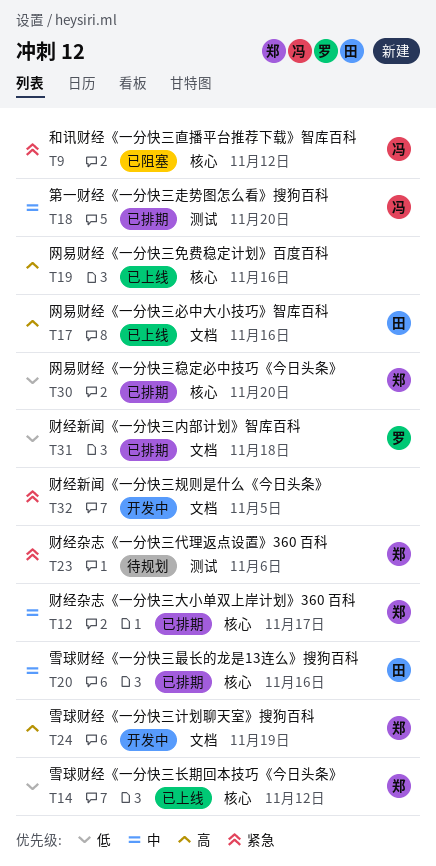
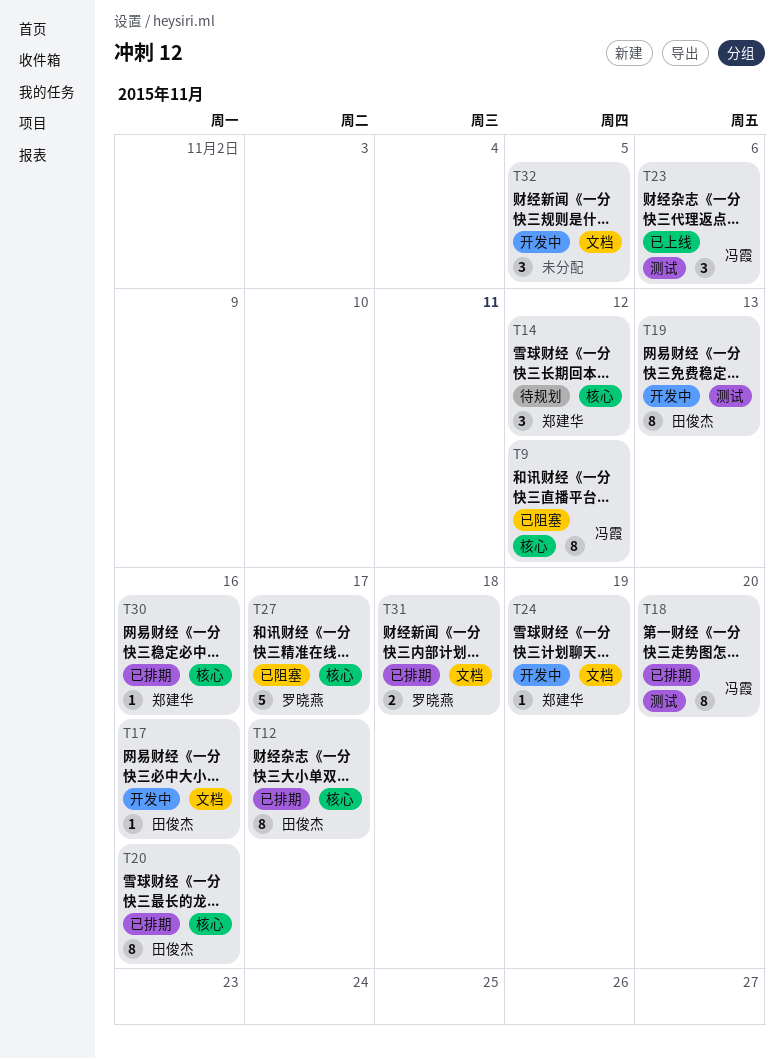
T12, owner: 郑建华 -> 田俊杰
T14, status: 已上线 -> 待规划
T17, status: 已上线 -> 开发中
T19, status: 已上线 -> 开发中
T19, owner: none -> 田俊杰
T19, label: 核心 -> 测试
T19, due: Nov 16 -> Nov 13
T23, status: 待规划 -> 已上线
T23, owner: 郑建华 -> 冯霞
T27: none -> present
T30, due: Nov 20 -> Nov 16

